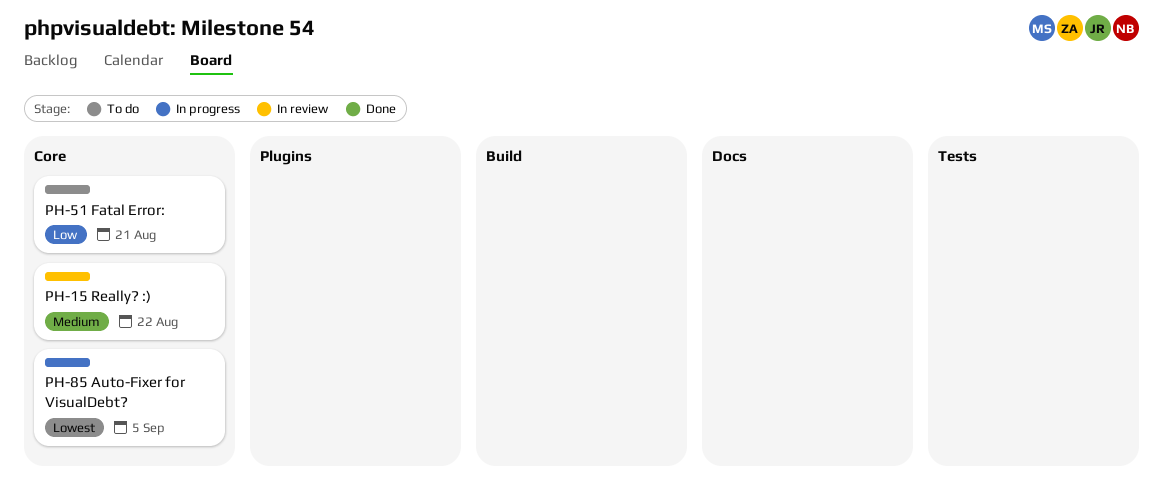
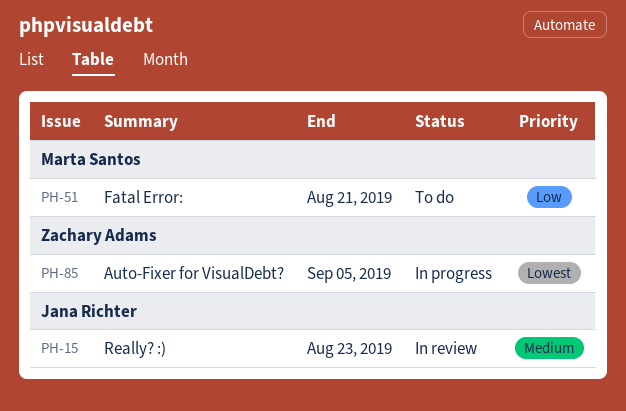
PH-15, due: Aug 22 -> Aug 23

